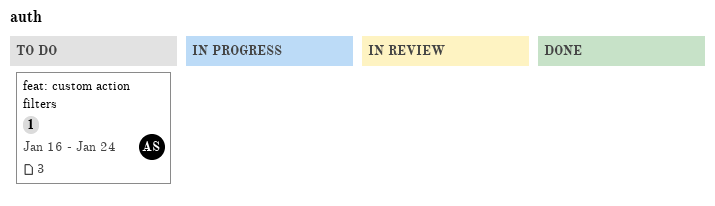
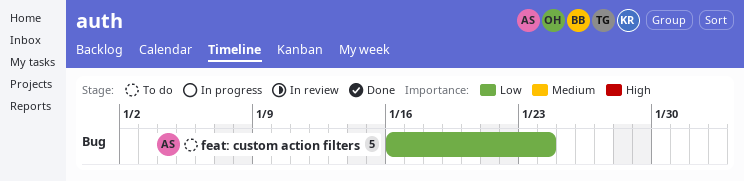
feat: custom action filters, estimate: 1 -> 5

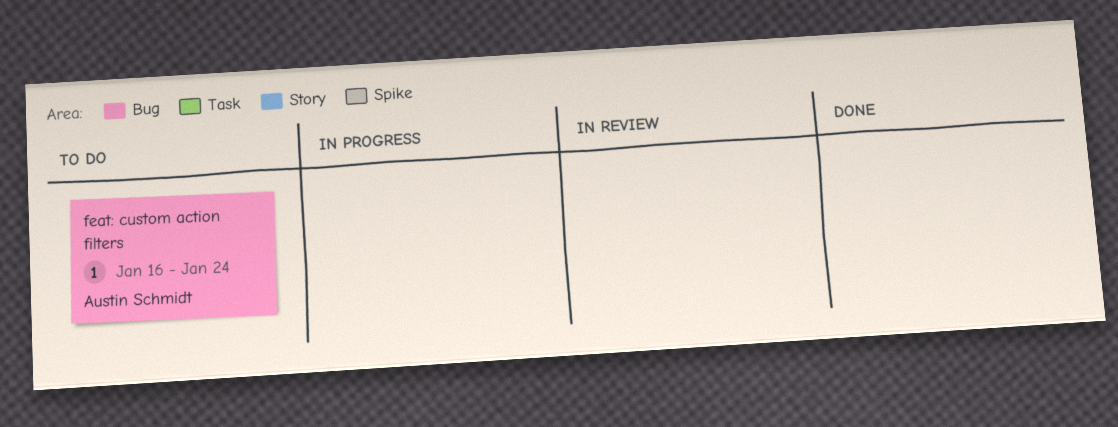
feat: custom action filters, estimate: 5 -> 1

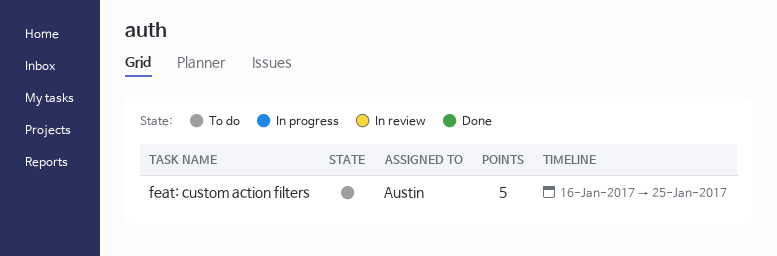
feat: custom action filters, estimate: 1 -> 5
feat: custom action filters, due: Jan 24 -> Jan 25

